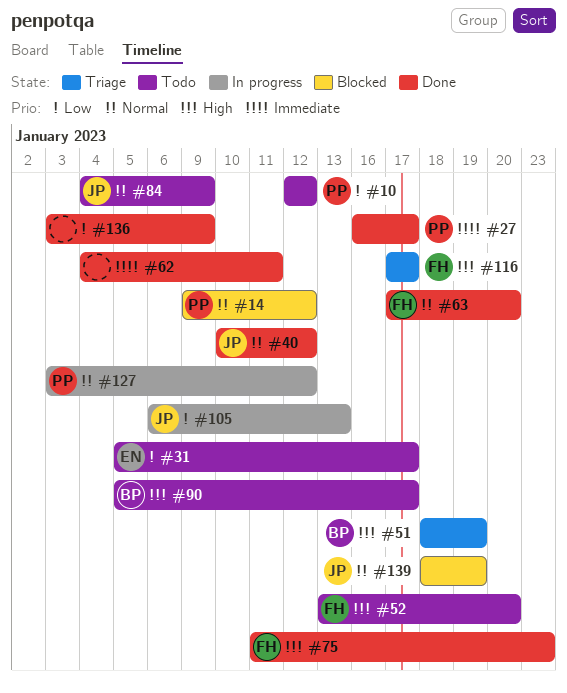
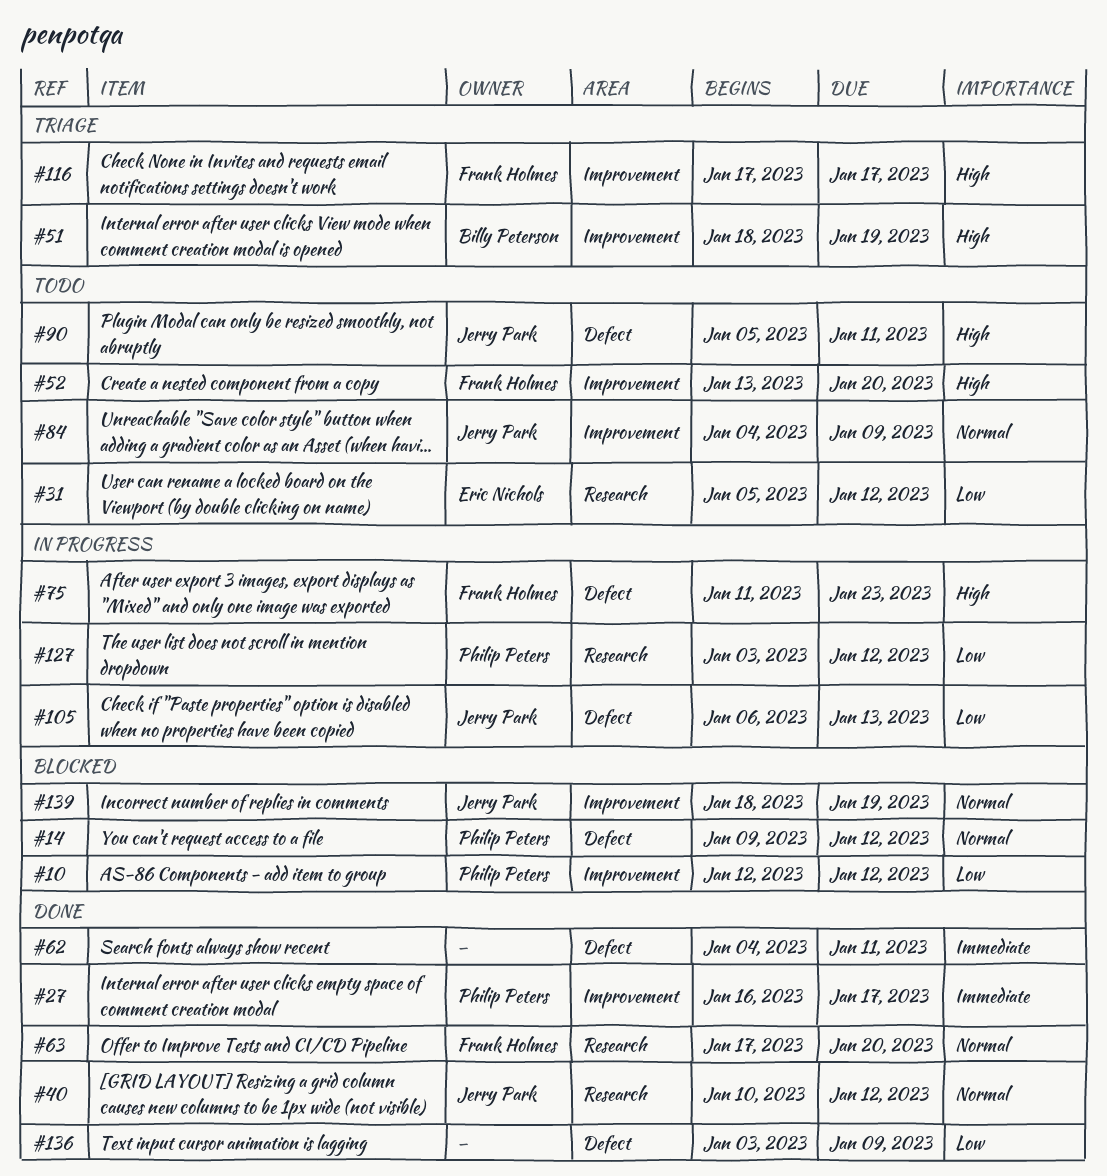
#10, status: Todo -> Blocked
#31, due: Jan 17 -> Jan 12
#75, status: Done -> In progress
#90, owner: Billy Peterson -> Jerry Park
#90, due: Jan 17 -> Jan 11
#127, priority: Normal -> Low

